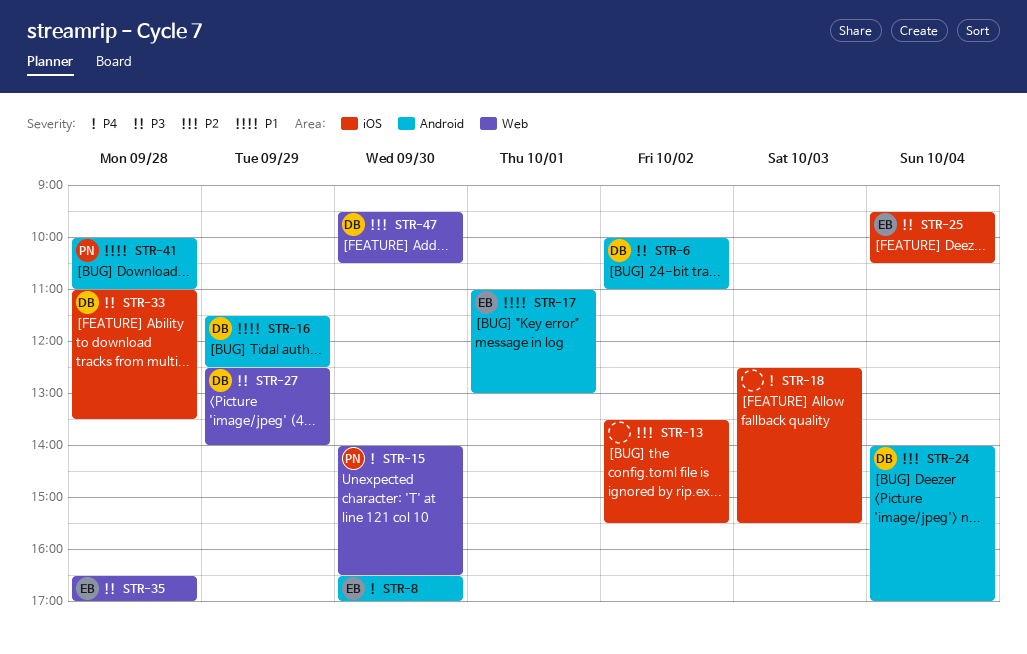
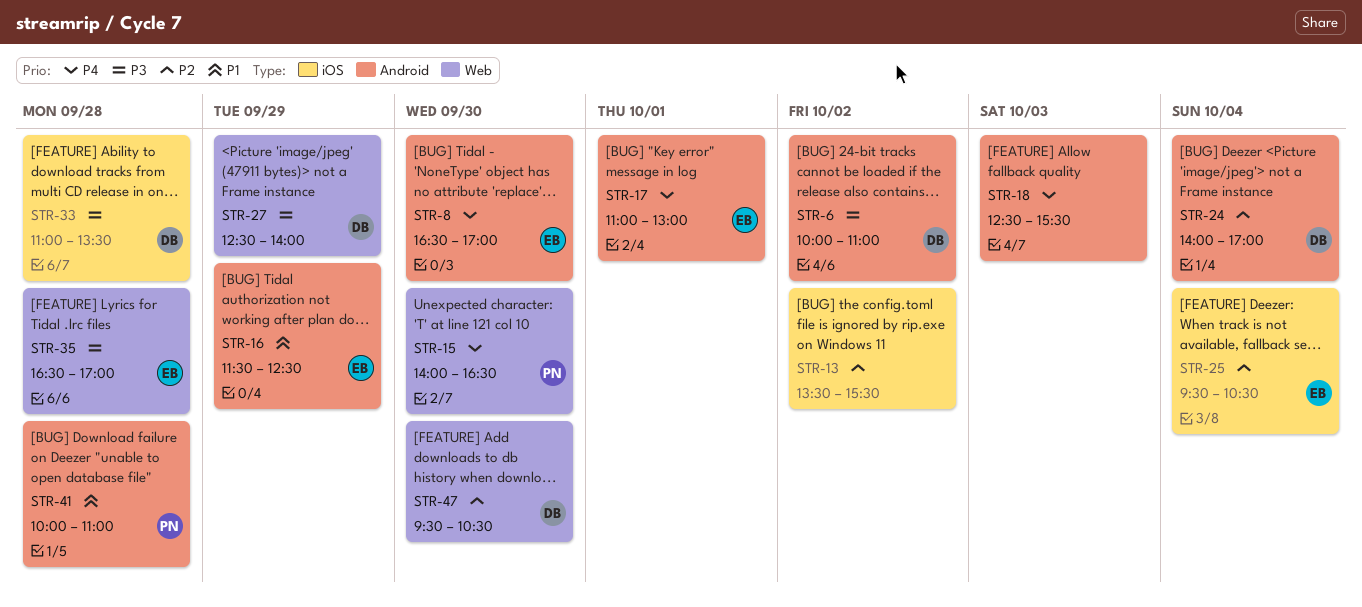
STR-16, owner: DB -> EB
STR-17, priority: P1 -> P4
STR-18, label: iOS -> Android
STR-25, priority: P3 -> P2

